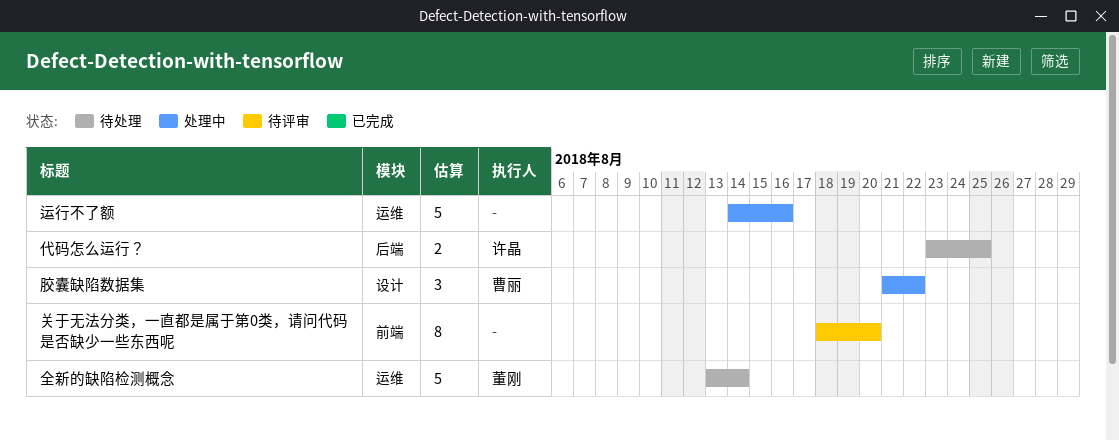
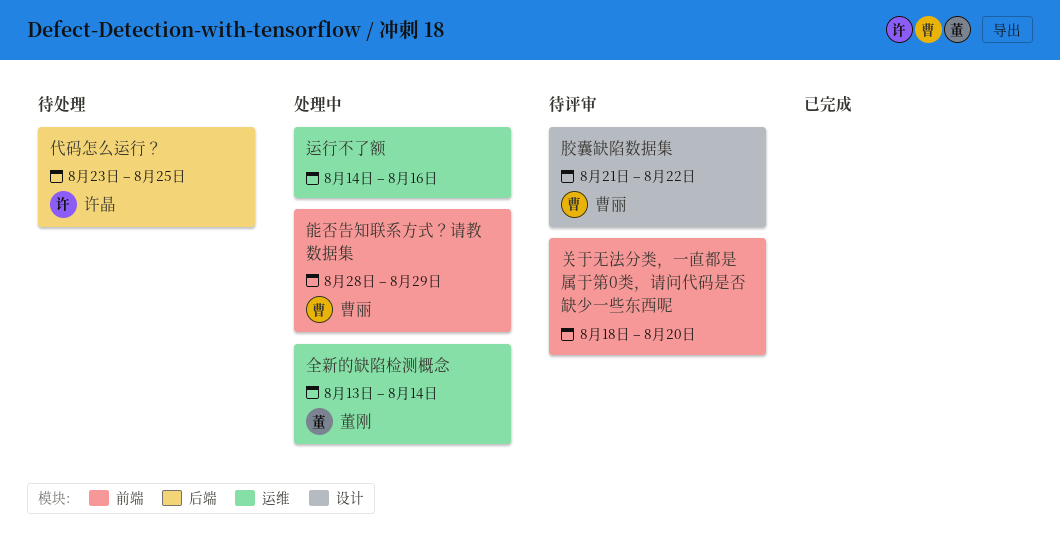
全新的缺陷检测概念, status: 待处理 -> 处理中
胶囊缺陷数据集, status: 处理中 -> 待评审
能否告知联系方式？请教数据集: none -> present

